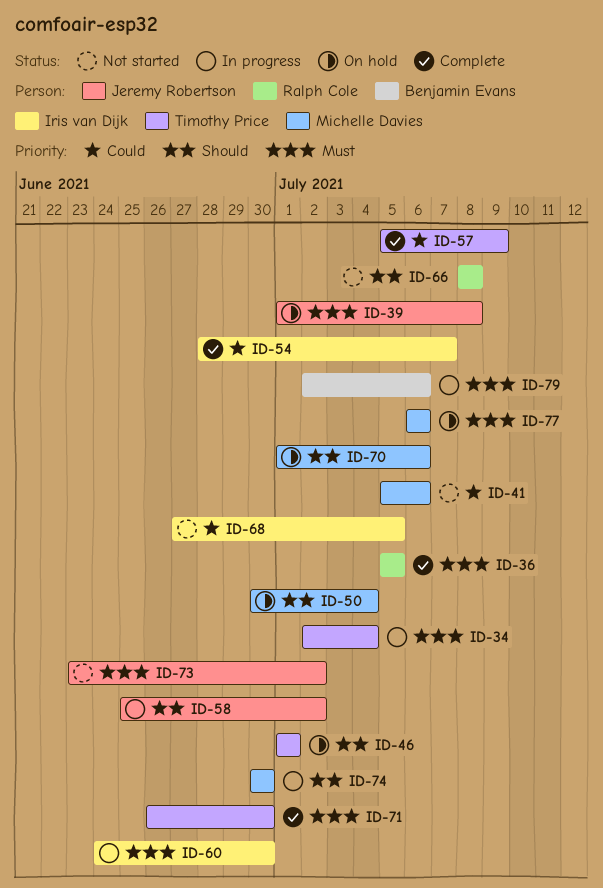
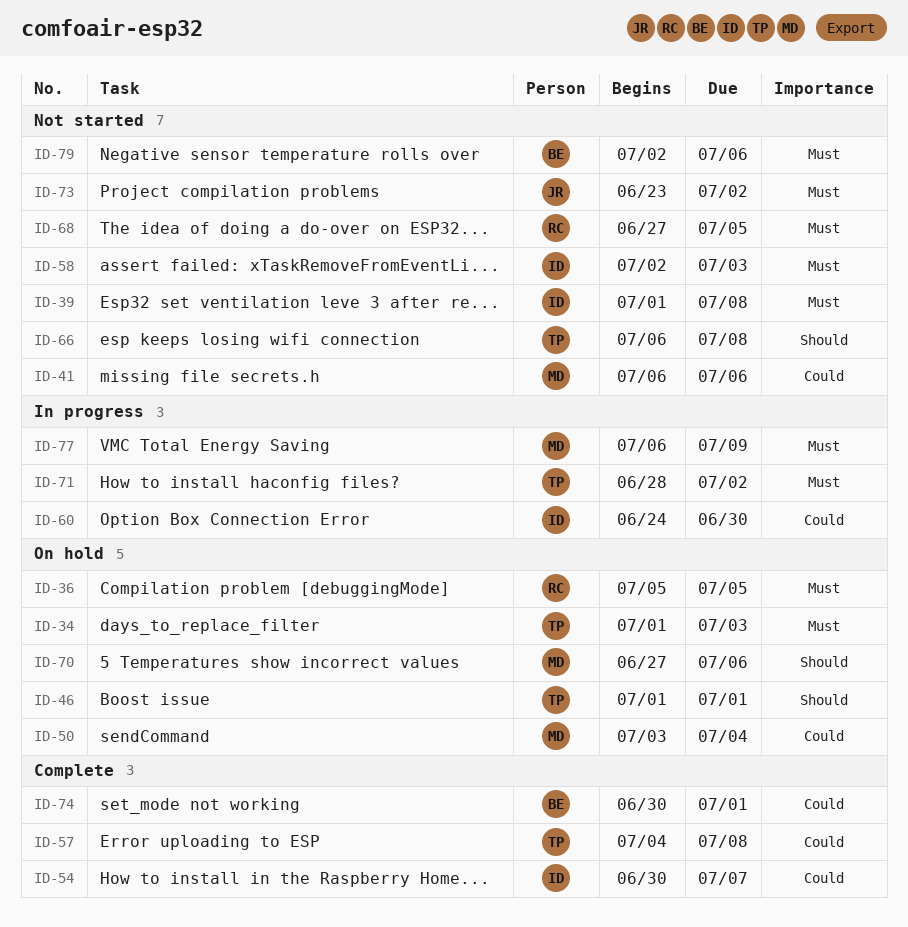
ID-34, status: In progress -> On hold
ID-34, start: Jul 2 -> Jul 1
ID-34, due: Jul 4 -> Jul 3
ID-36, status: Complete -> On hold
ID-39, status: On hold -> Not started
ID-39, owner: Jeremy Robertson -> Iris van Dijk
ID-41, start: Jul 5 -> Jul 6
ID-50, priority: Should -> Could
ID-50, start: Jun 30 -> Jul 3
ID-54, start: Jun 28 -> Jun 30
ID-57, start: Jul 5 -> Jul 4
ID-57, due: Jul 9 -> Jul 8
ID-58, status: In progress -> Not started
ID-58, owner: Jeremy Robertson -> Iris van Dijk
ID-58, priority: Should -> Must
ID-58, start: Jun 25 -> Jul 2
ID-58, due: Jul 2 -> Jul 3
ID-60, priority: Must -> Could
ID-66, owner: Ralph Cole -> Timothy Price
ID-66, start: Jul 8 -> Jul 6
ID-68, owner: Iris van Dijk -> Ralph Cole
ID-68, priority: Could -> Must
ID-70, start: Jul 1 -> Jun 27
ID-71, status: Complete -> In progress
ID-71, start: Jun 26 -> Jun 28
ID-71, due: Jun 30 -> Jul 2
ID-74, status: In progress -> Complete
ID-74, owner: Michelle Davies -> Benjamin Evans
ID-74, priority: Should -> Could
ID-74, due: Jun 30 -> Jul 1
ID-77, status: On hold -> In progress
ID-77, due: Jul 6 -> Jul 9
ID-79, status: In progress -> Not started

